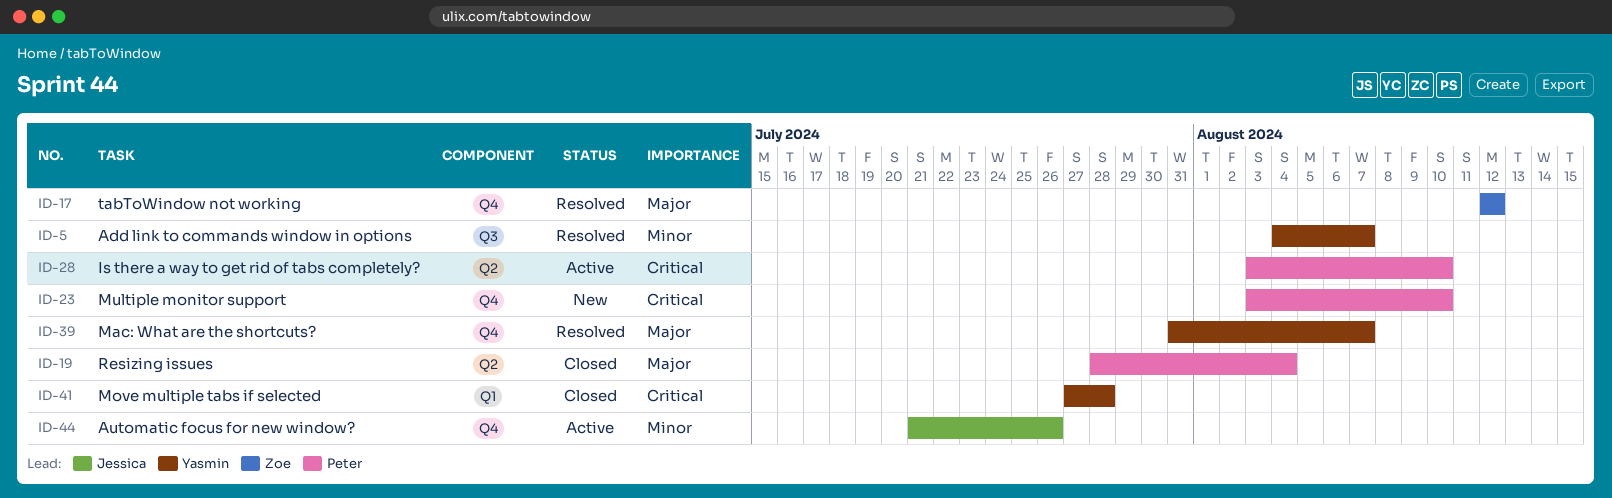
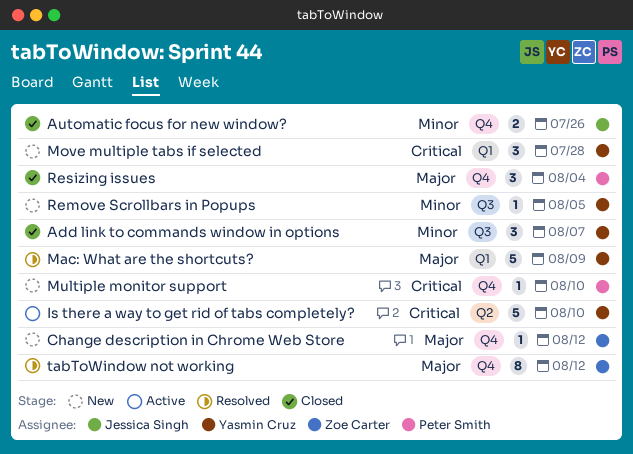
Add link to commands window in options, status: Resolved -> Closed
Automatic focus for new window?, status: Active -> Closed
Change description in Chrome Web Store: none -> present
Is there a way to get rid of tabs completely?, owner: Peter Smith -> Yasmin Cruz
Mac: What are the shortcuts?, label: Q4 -> Q1
Mac: What are the shortcuts?, due: Aug 7 -> Aug 9
Move multiple tabs if selected, status: Closed -> New
Remove Scrollbars in Popups: none -> present
Resizing issues, label: Q2 -> Q4

